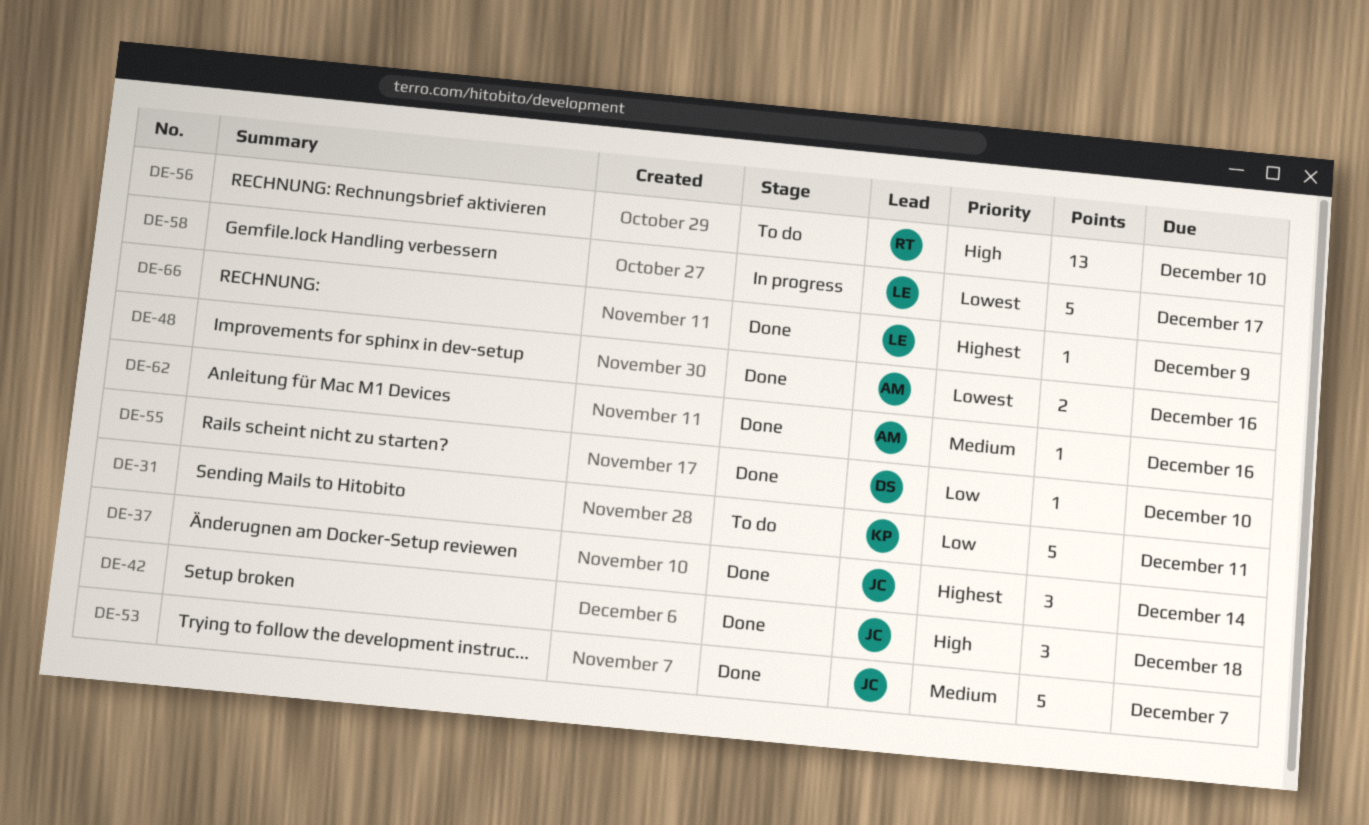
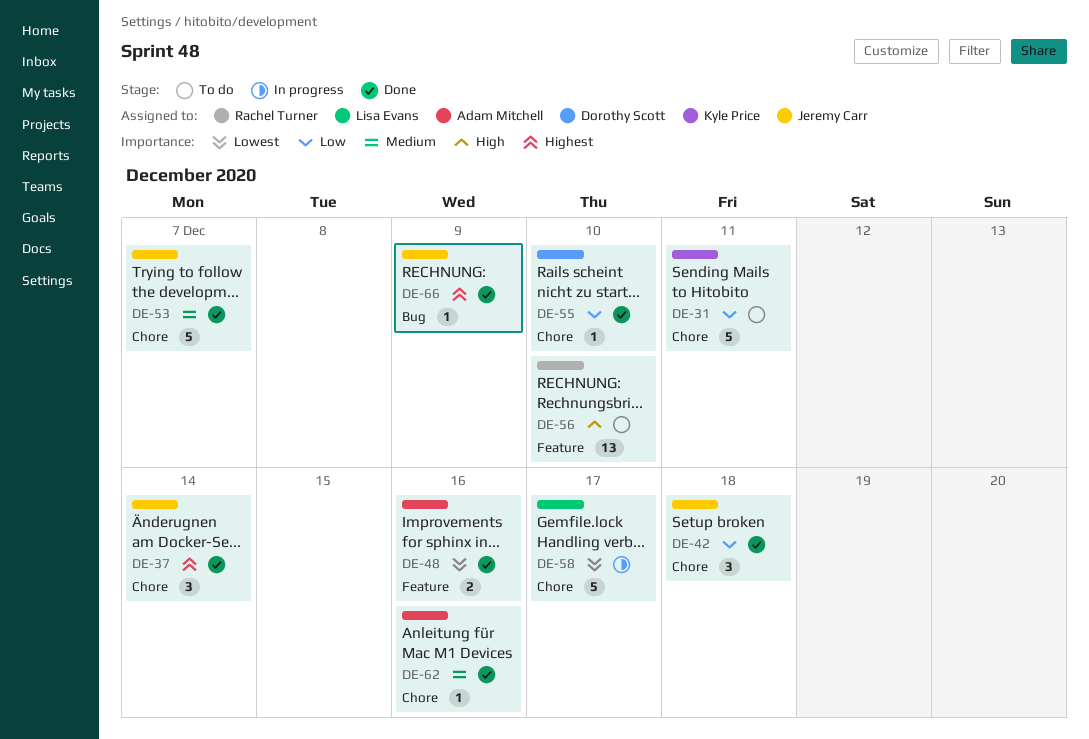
DE-42, priority: High -> Low
DE-66, owner: Lisa Evans -> Jeremy Carr

